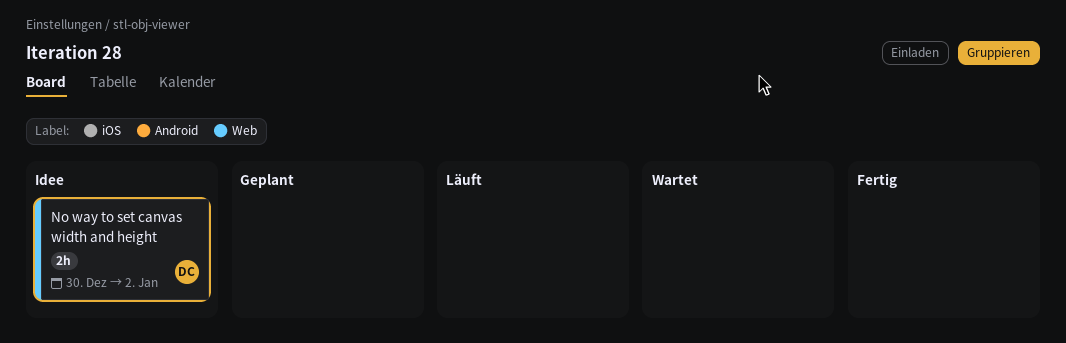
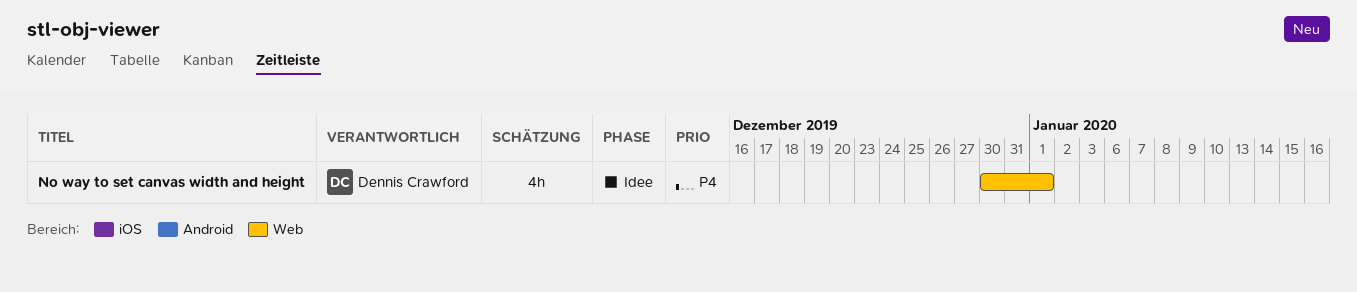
No way to set canvas width and height, estimate: 2h -> 4h
No way to set canvas width and height, due: Jan 2 -> Jan 1

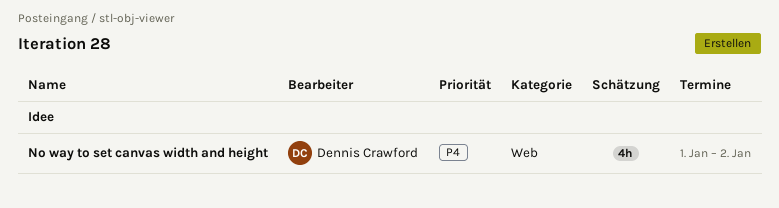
No way to set canvas width and height, start: Dec 30 -> Jan 1
No way to set canvas width and height, due: Jan 1 -> Jan 2

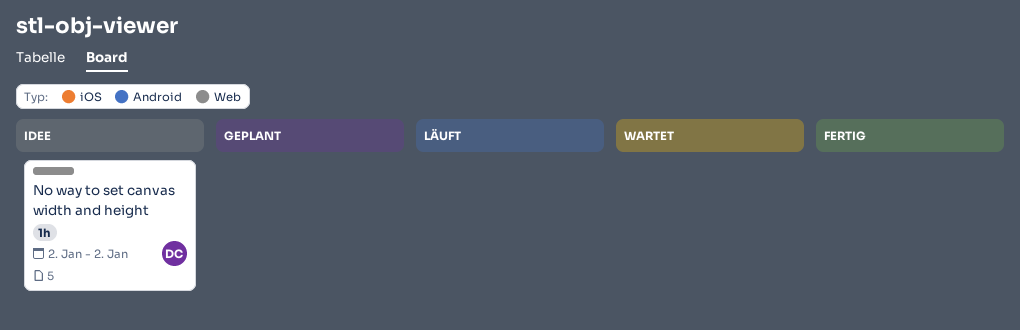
No way to set canvas width and height, estimate: 4h -> 1h
No way to set canvas width and height, start: Jan 1 -> Jan 2

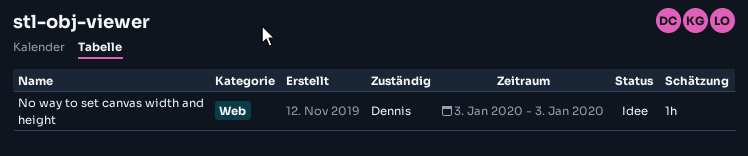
No way to set canvas width and height, start: Jan 2 -> Jan 3
No way to set canvas width and height, due: Jan 2 -> Jan 3

